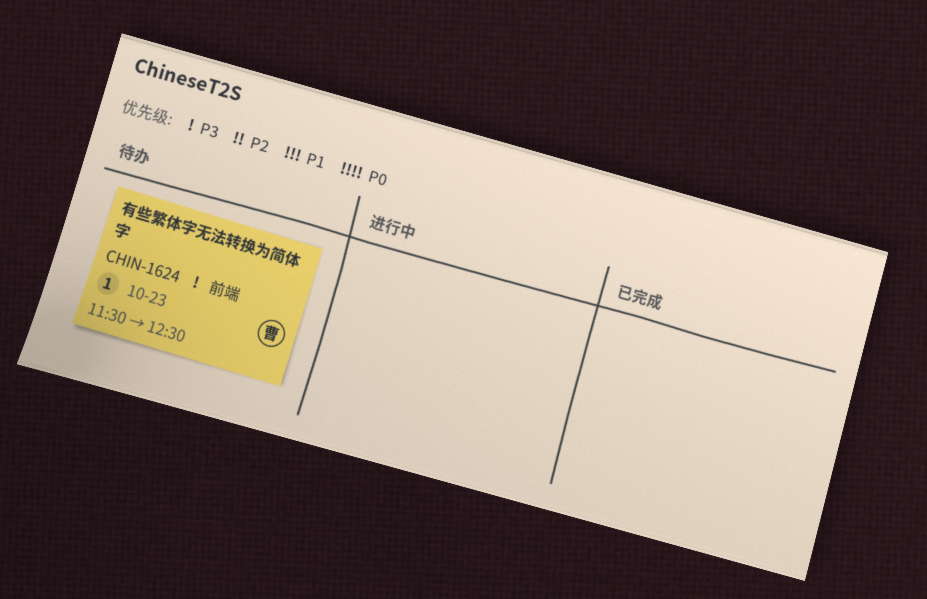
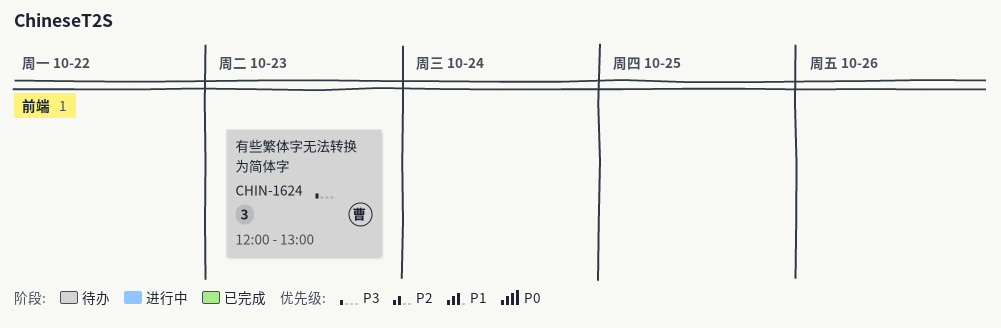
CHIN-1624, estimate: 1 -> 3
CHIN-1624, begins: 11:30 -> 12:00
CHIN-1624, ends: 12:30 -> 13:00

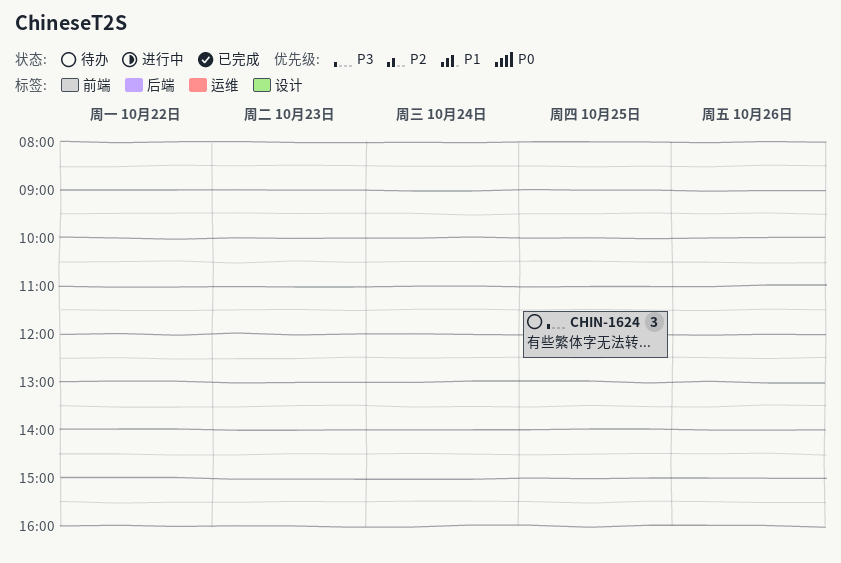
CHIN-1624, day: Oct 23 -> Oct 25
CHIN-1624, begins: 12:00 -> 11:30
CHIN-1624, ends: 13:00 -> 12:30

